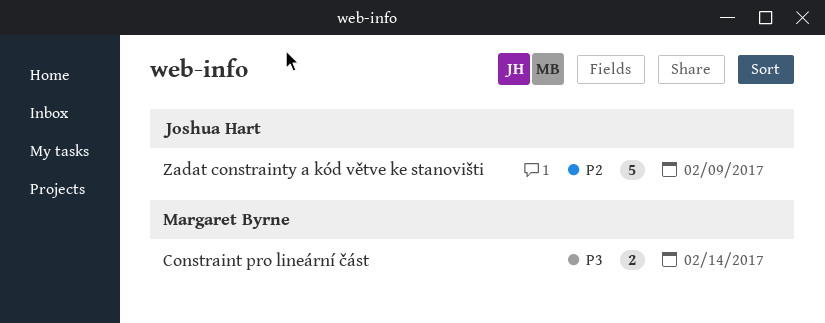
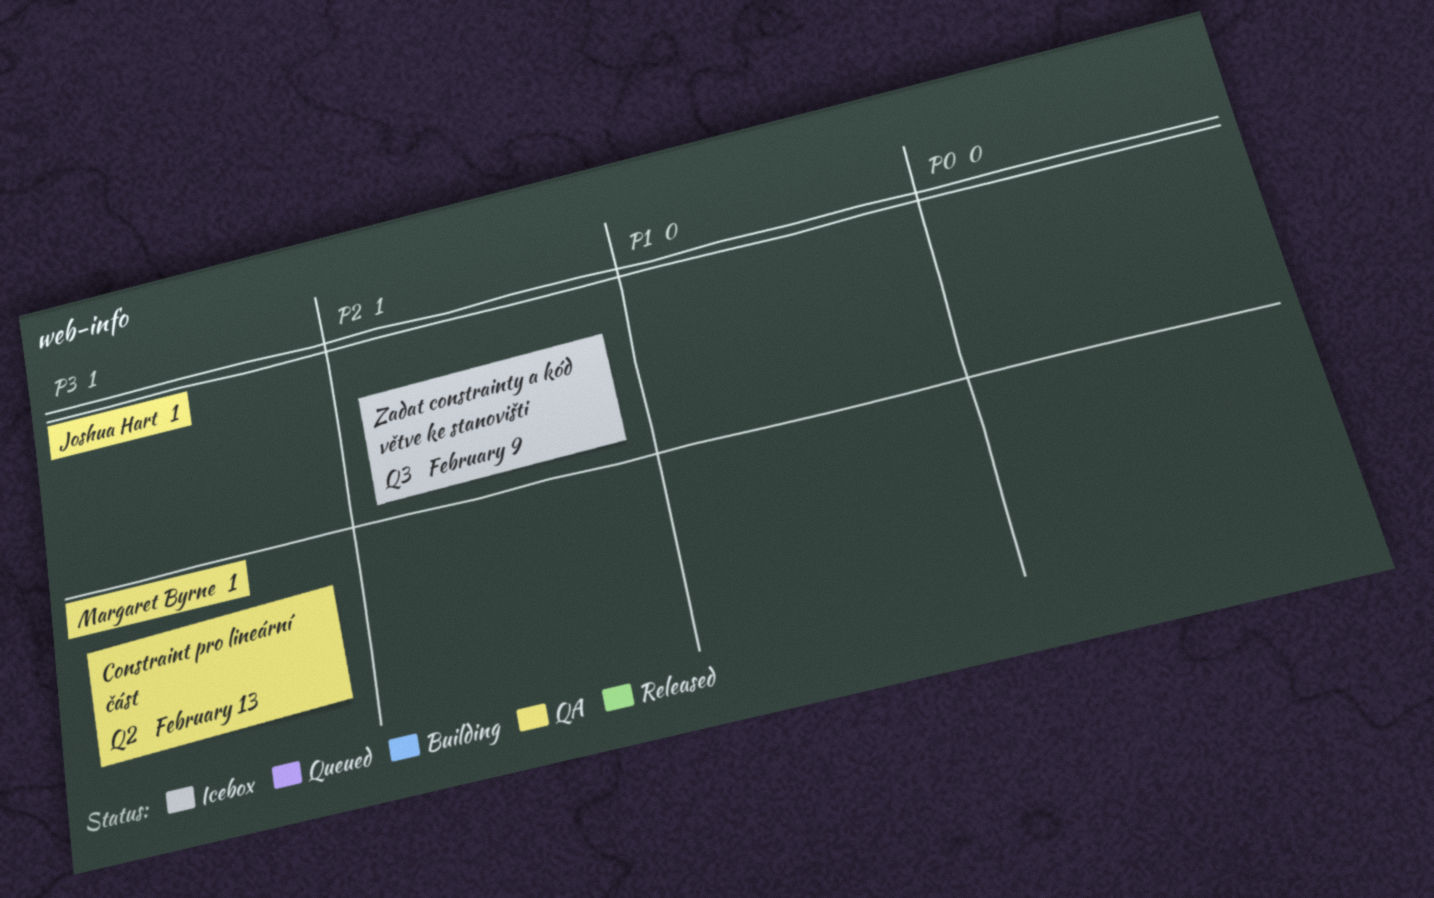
Constraint pro lineární část, due: Feb 14 -> Feb 13

